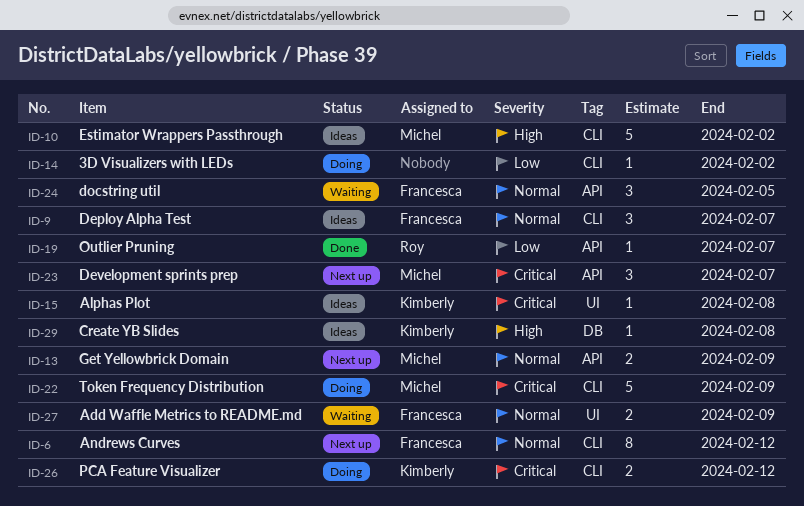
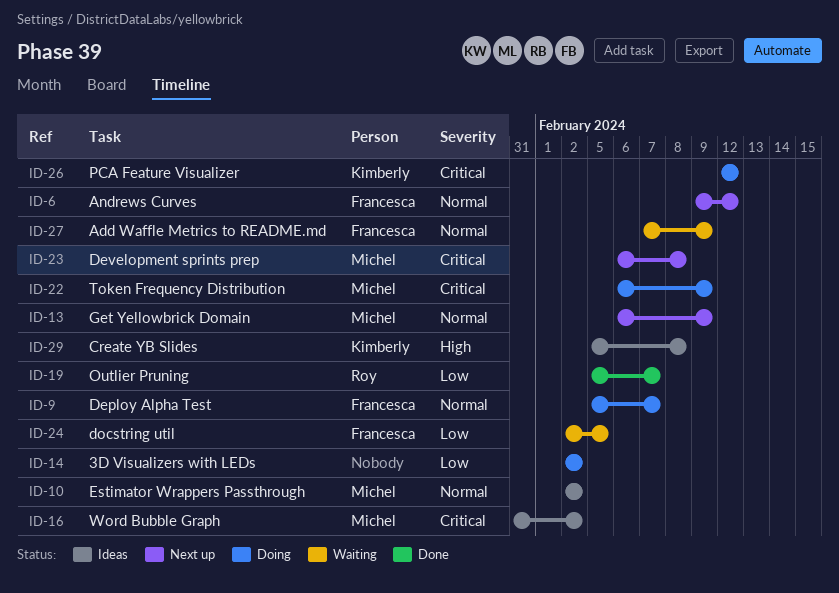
ID-9, status: Ideas -> Doing
ID-10, priority: High -> Normal
ID-15: present -> none
ID-16: none -> present
ID-23, due: Feb 7 -> Feb 8
ID-24, priority: Normal -> Low

